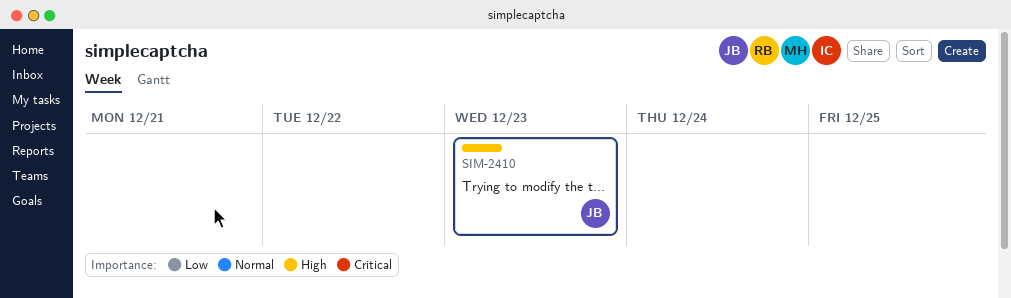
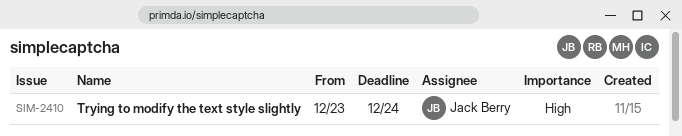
SIM-2410, due: Dec 23 -> Dec 24

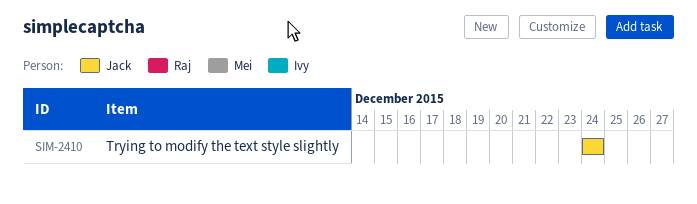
SIM-2410, start: Dec 23 -> Dec 24

